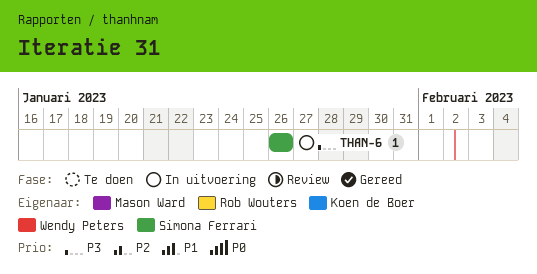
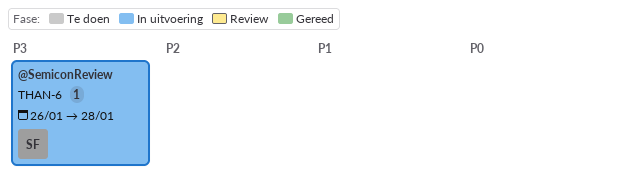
THAN-6, due: Jan 26 -> Jan 28

